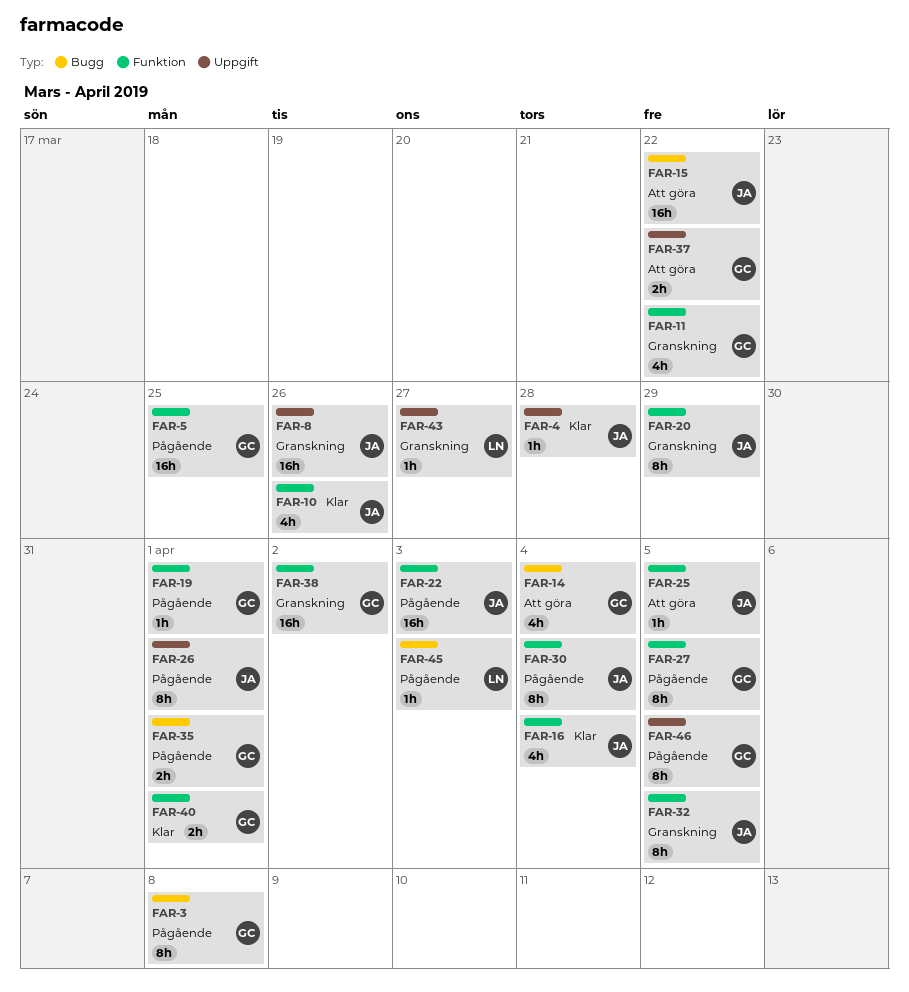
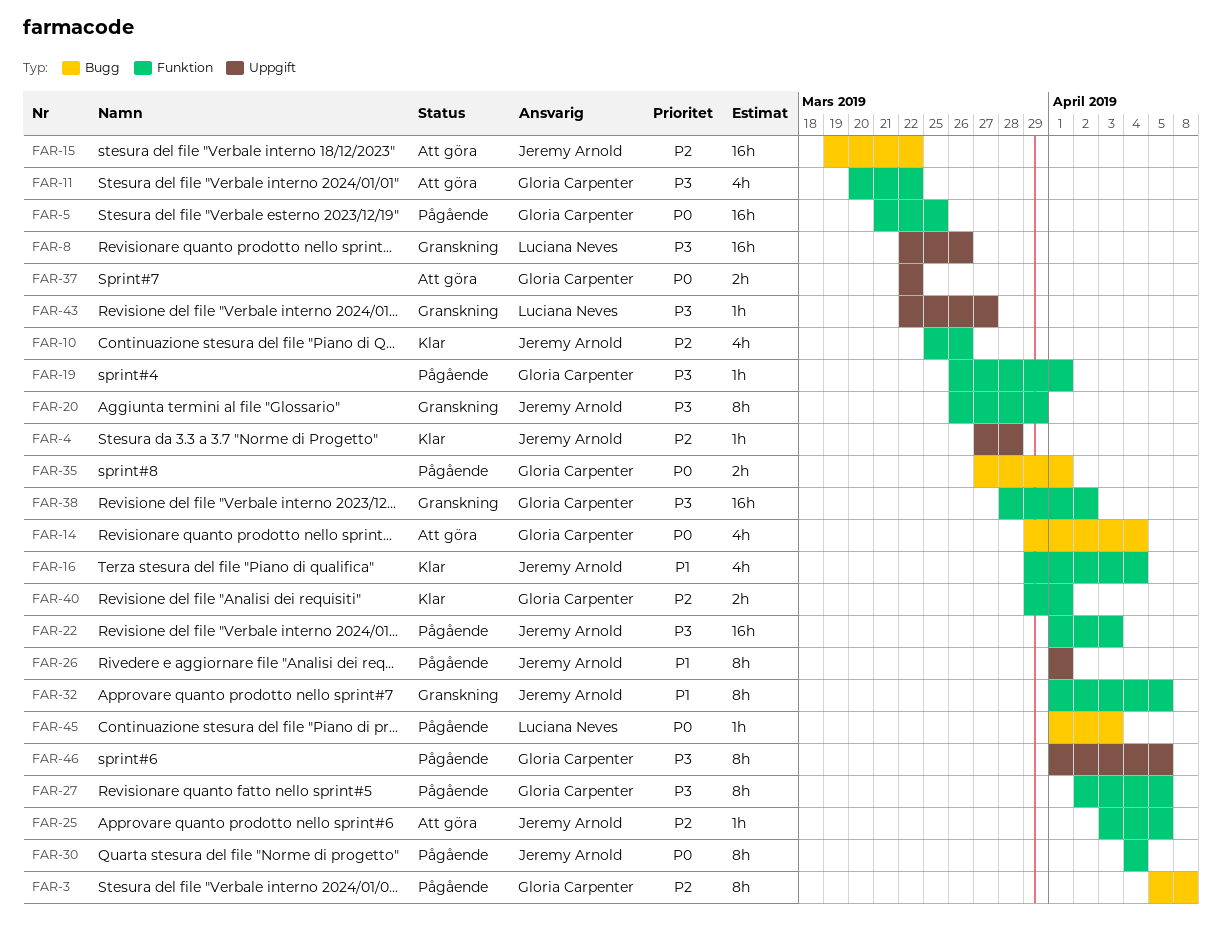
FAR-8, owner: Jeremy Arnold -> Luciana Neves
FAR-11, status: Granskning -> Att göra

